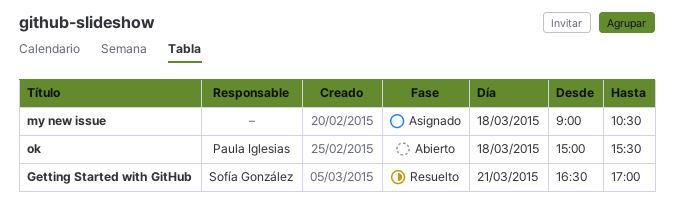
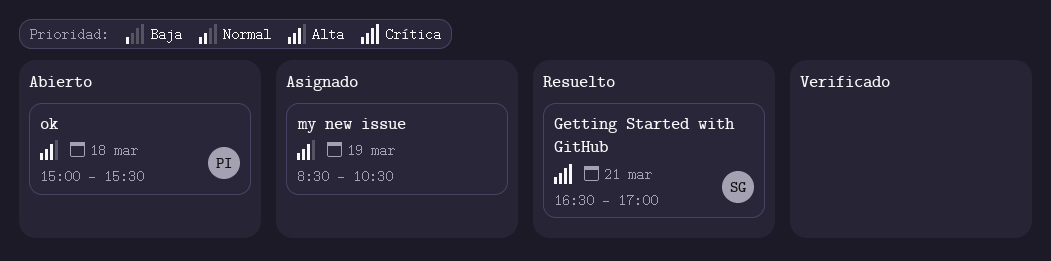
my new issue, day: Mar 18 -> Mar 19
my new issue, begins: 09:00 -> 08:30

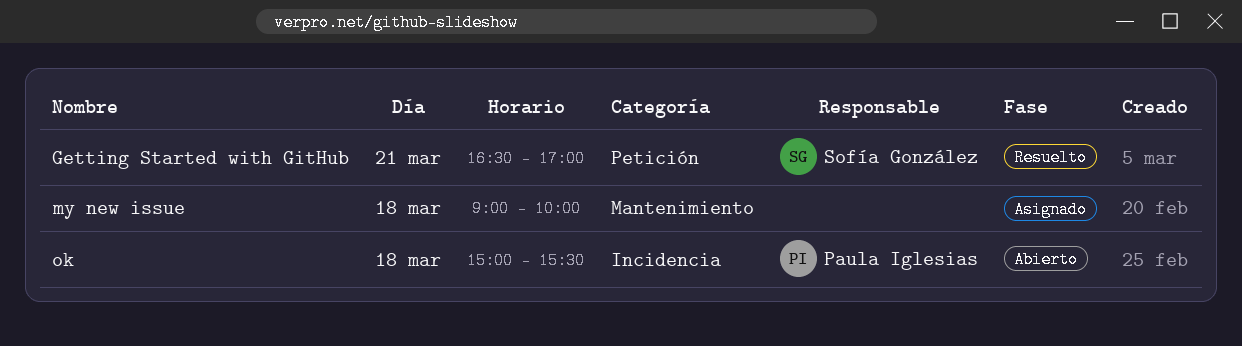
my new issue, day: Mar 19 -> Mar 18
my new issue, begins: 08:30 -> 09:00
my new issue, ends: 10:30 -> 10:00

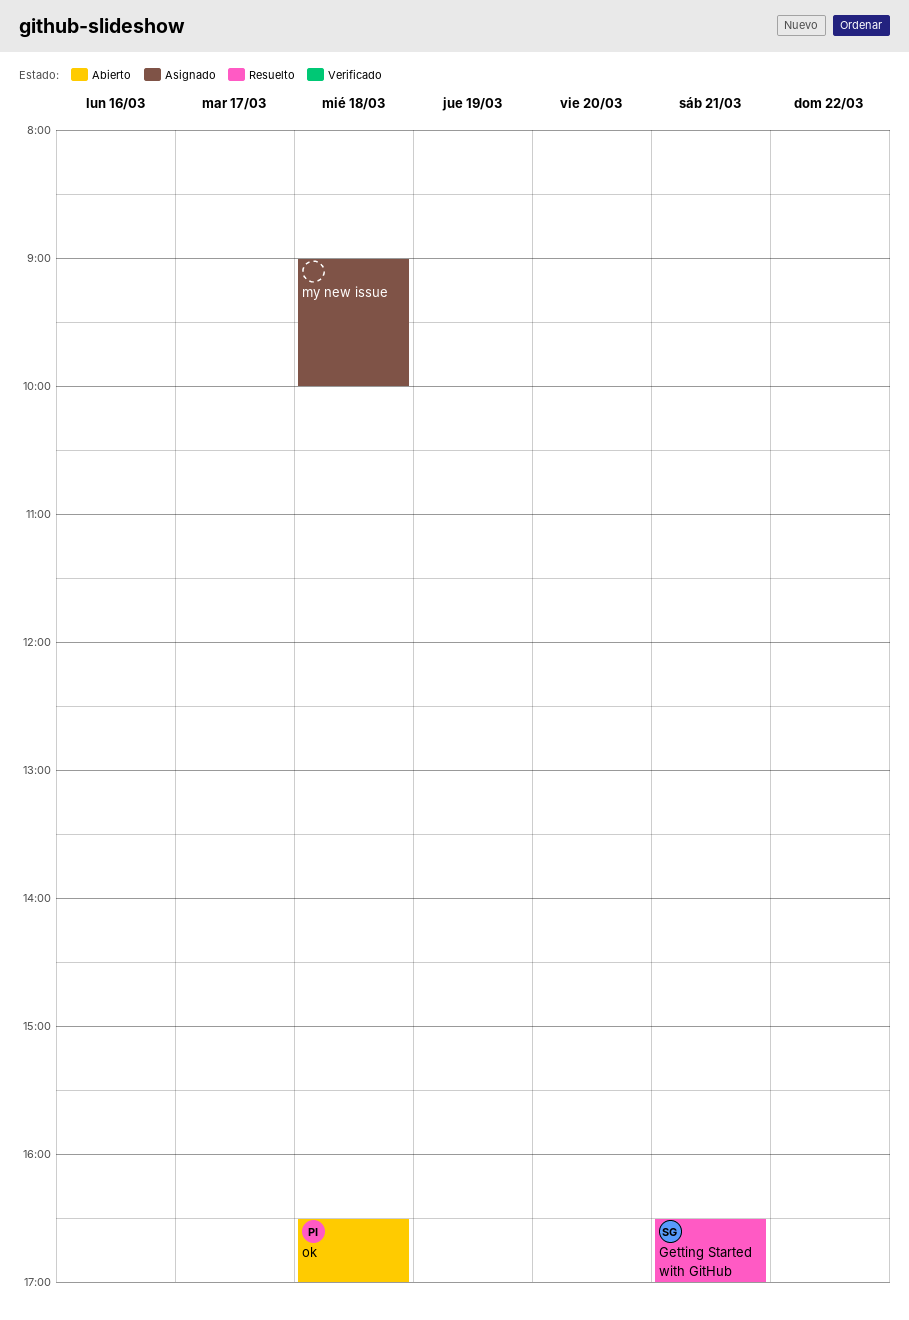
ok, begins: 15:00 -> 16:30
ok, ends: 15:30 -> 17:00

